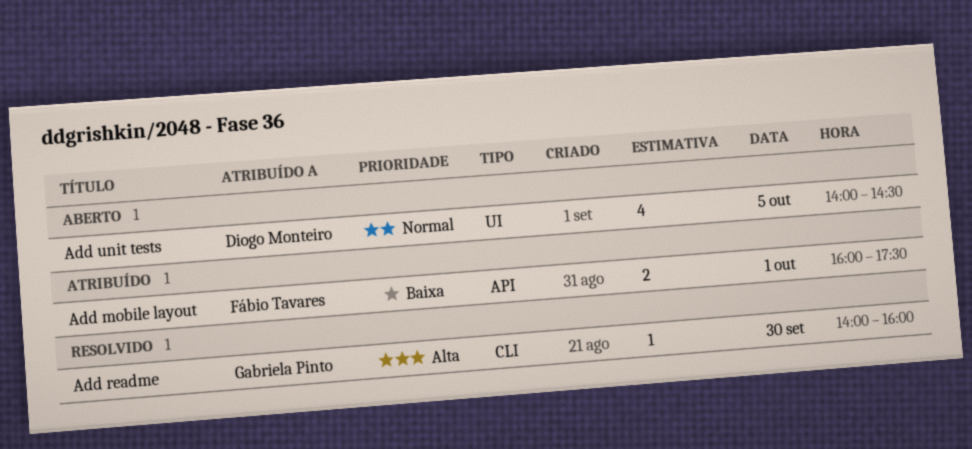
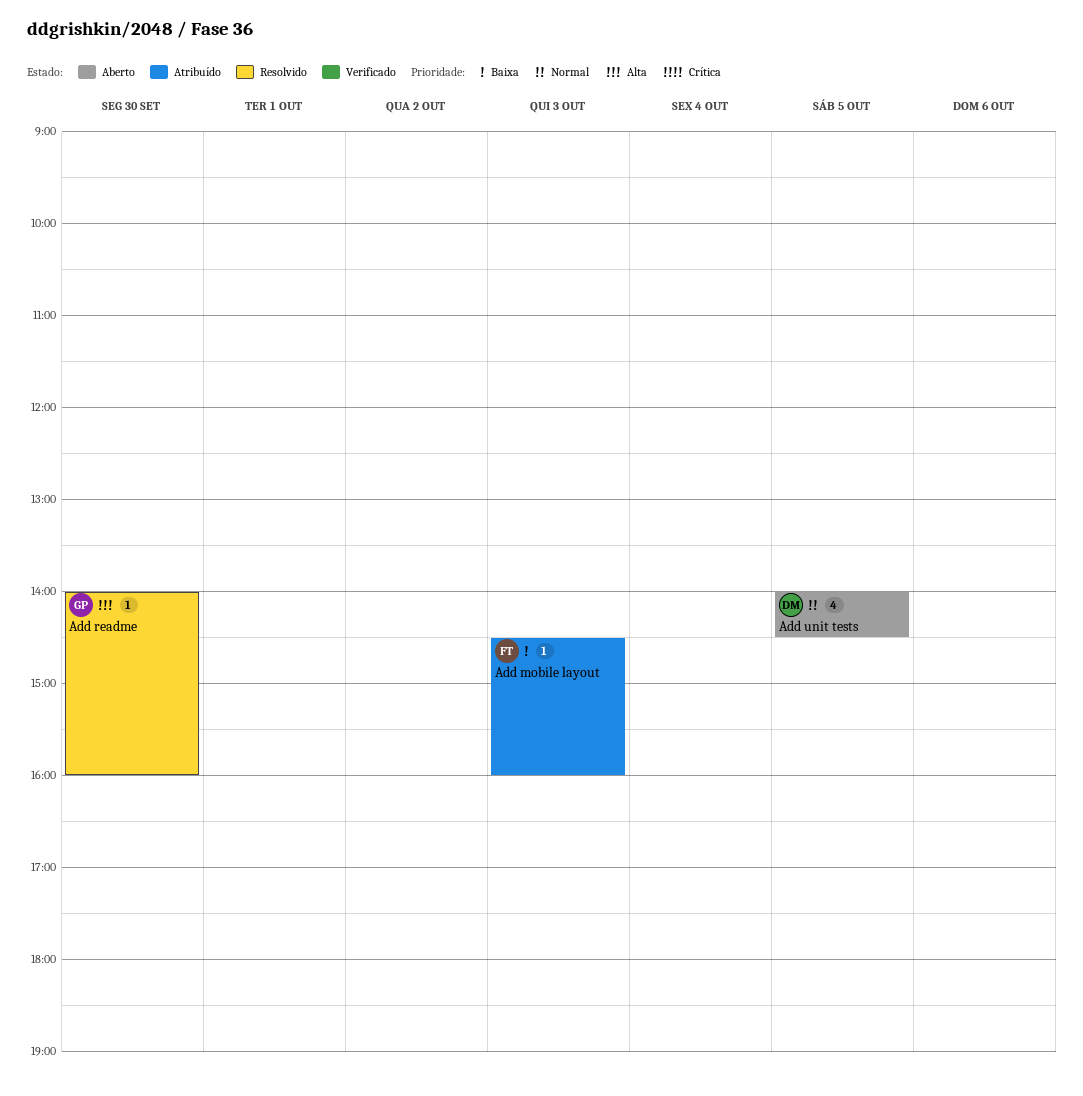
Add mobile layout, estimate: 2 -> 1
Add mobile layout, day: Oct 1 -> Oct 3
Add mobile layout, begins: 16:00 -> 14:30
Add mobile layout, ends: 17:30 -> 16:00

